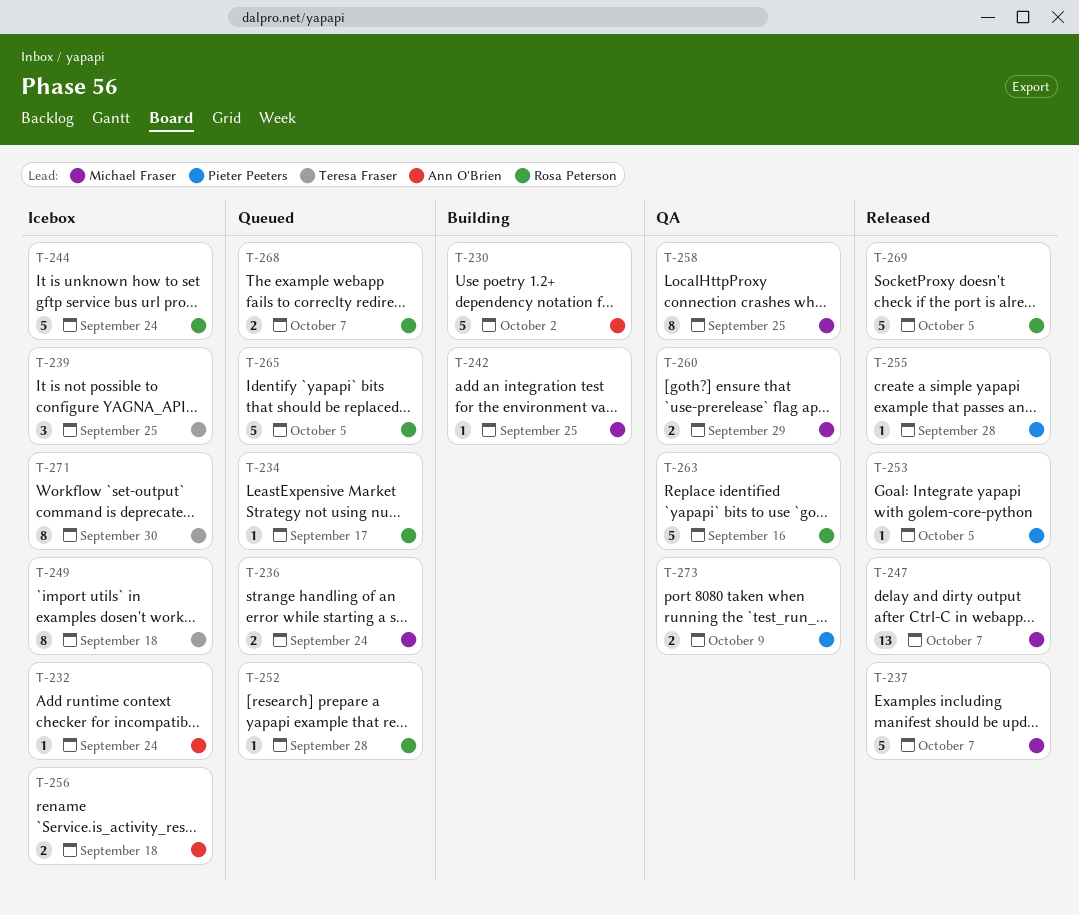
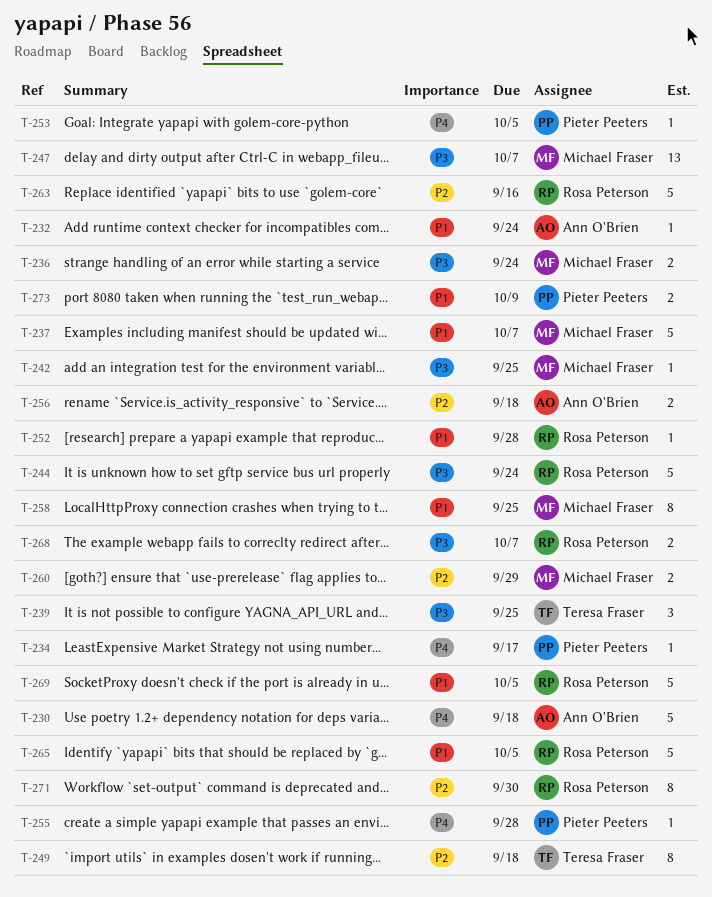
T-230, due: Oct 2 -> Sep 18
T-234, owner: Rosa Peterson -> Pieter Peeters
T-271, owner: Teresa Fraser -> Rosa Peterson

